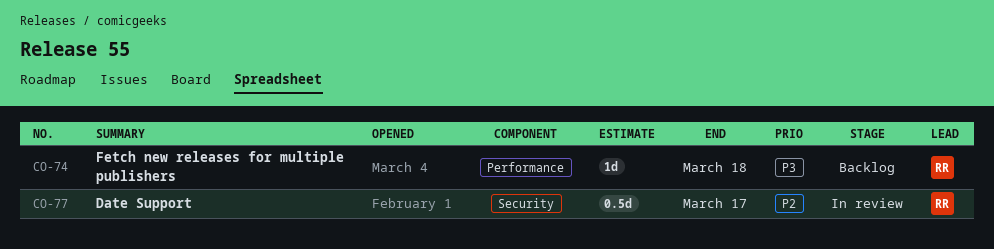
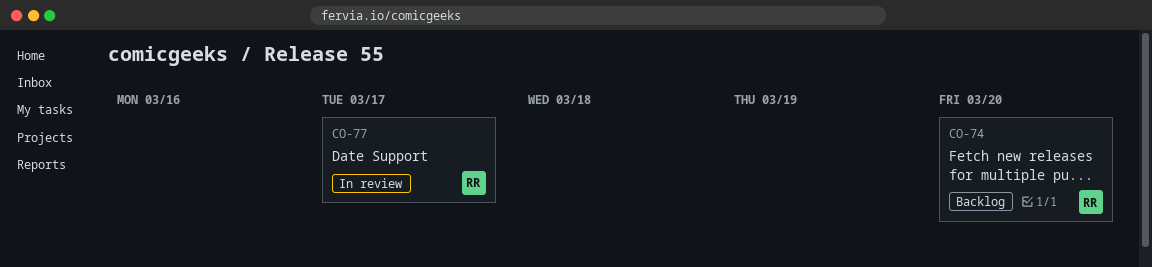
CO-74, due: Mar 18 -> Mar 20

